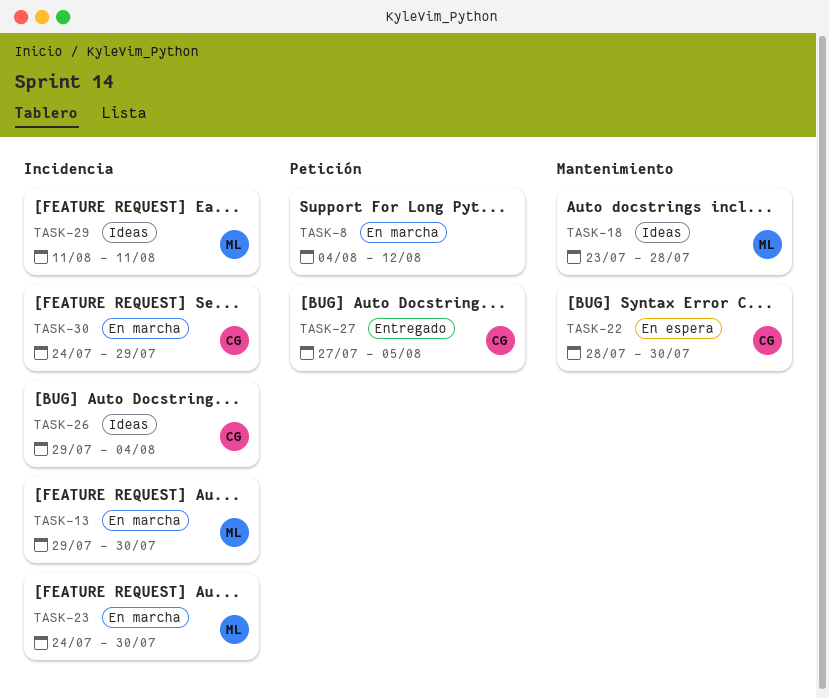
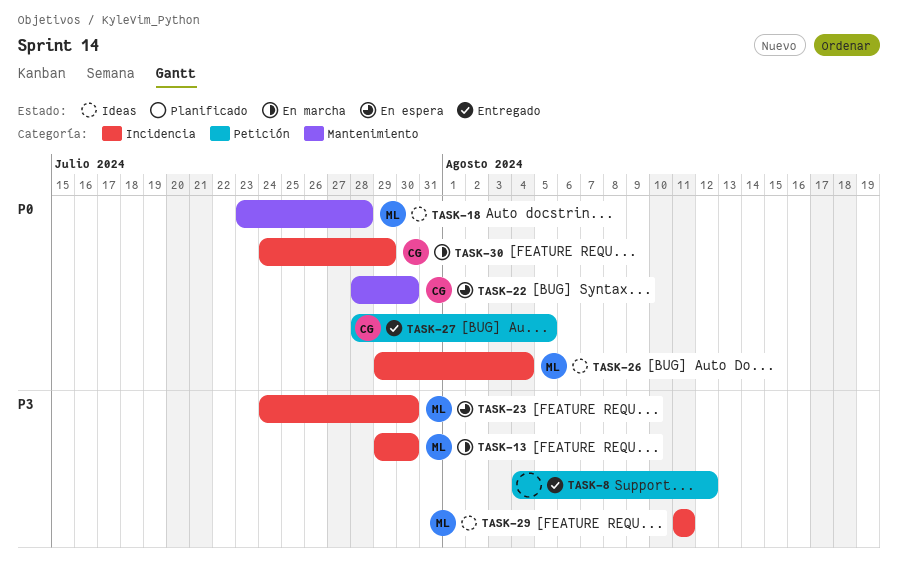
TASK-8, status: En marcha -> Entregado
TASK-23, status: En marcha -> En espera
TASK-26, owner: CG -> ML
TASK-27, start: Jul 27 -> Jul 28

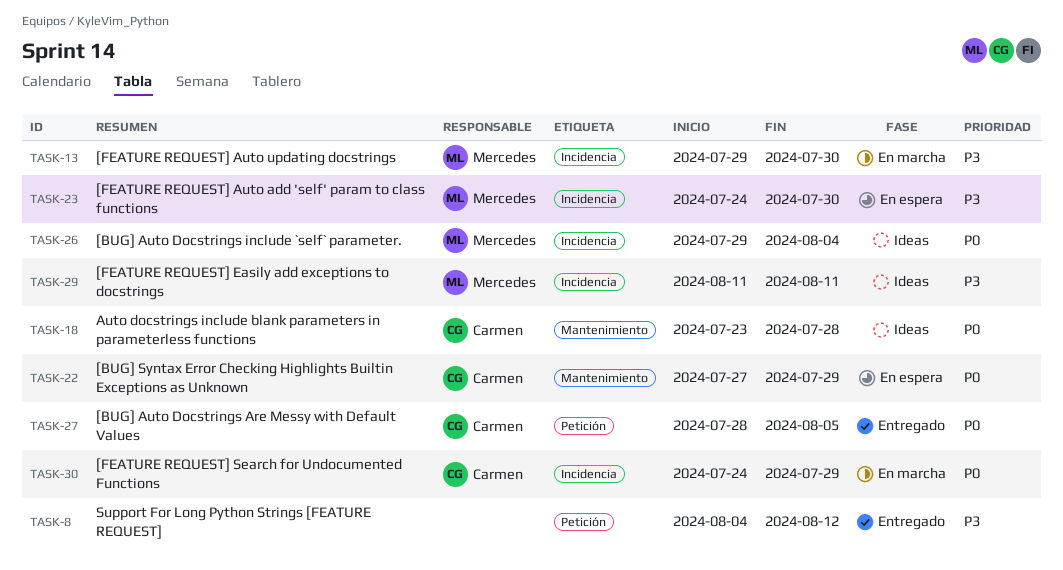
TASK-18, owner: Mercedes -> Carmen
TASK-22, start: Jul 28 -> Jul 27
TASK-22, due: Jul 30 -> Jul 29

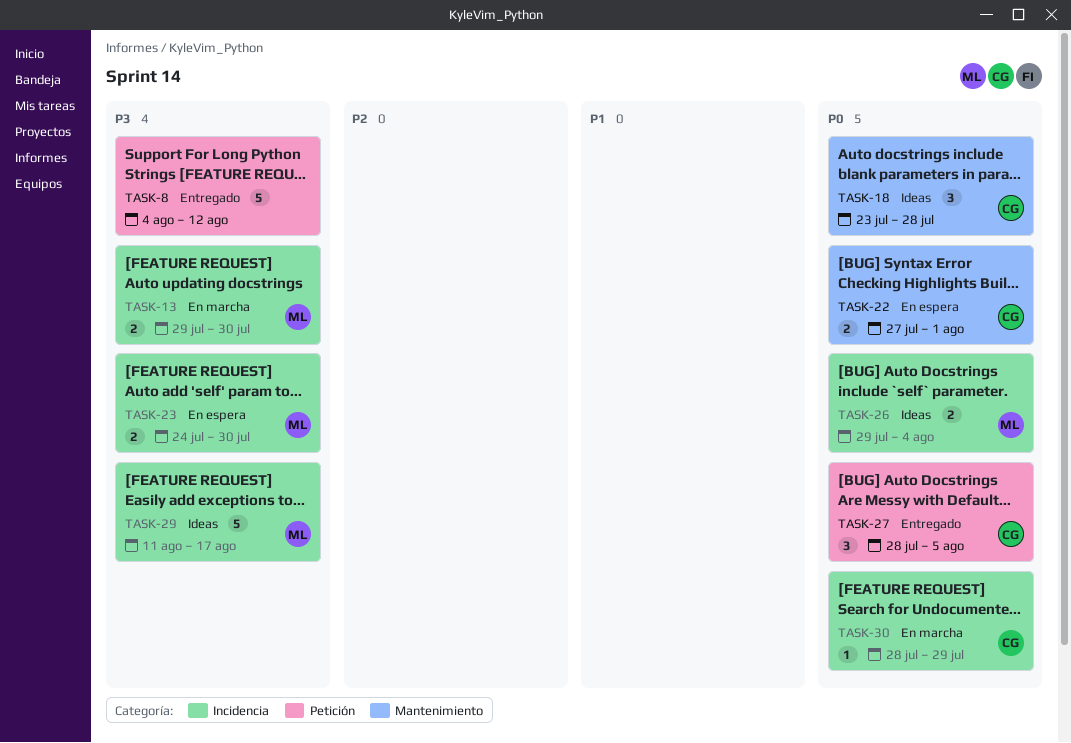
TASK-22, due: Jul 29 -> Aug 1
TASK-29, due: Aug 11 -> Aug 17
TASK-30, start: Jul 24 -> Jul 28

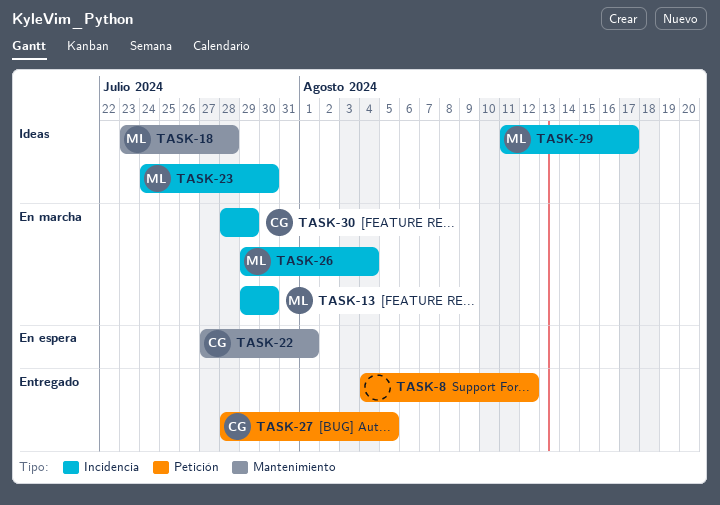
TASK-18, owner: CG -> ML
TASK-23, status: En espera -> Ideas
TASK-26, status: Ideas -> En marcha

